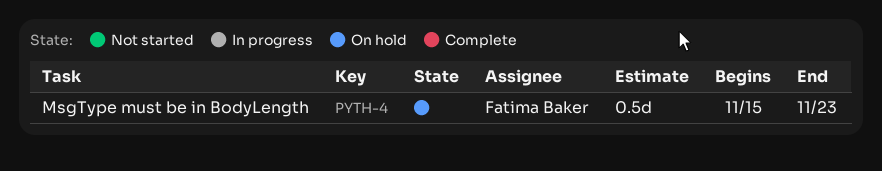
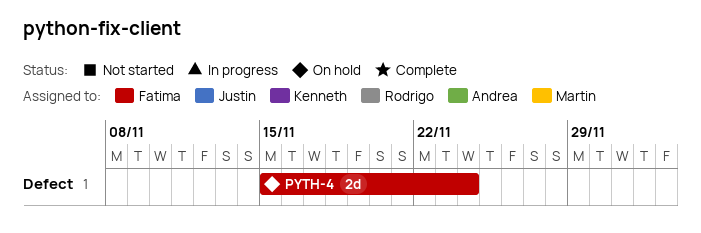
PYTH-4, estimate: 0.5d -> 2d
PYTH-4, due: Nov 23 -> Nov 24

